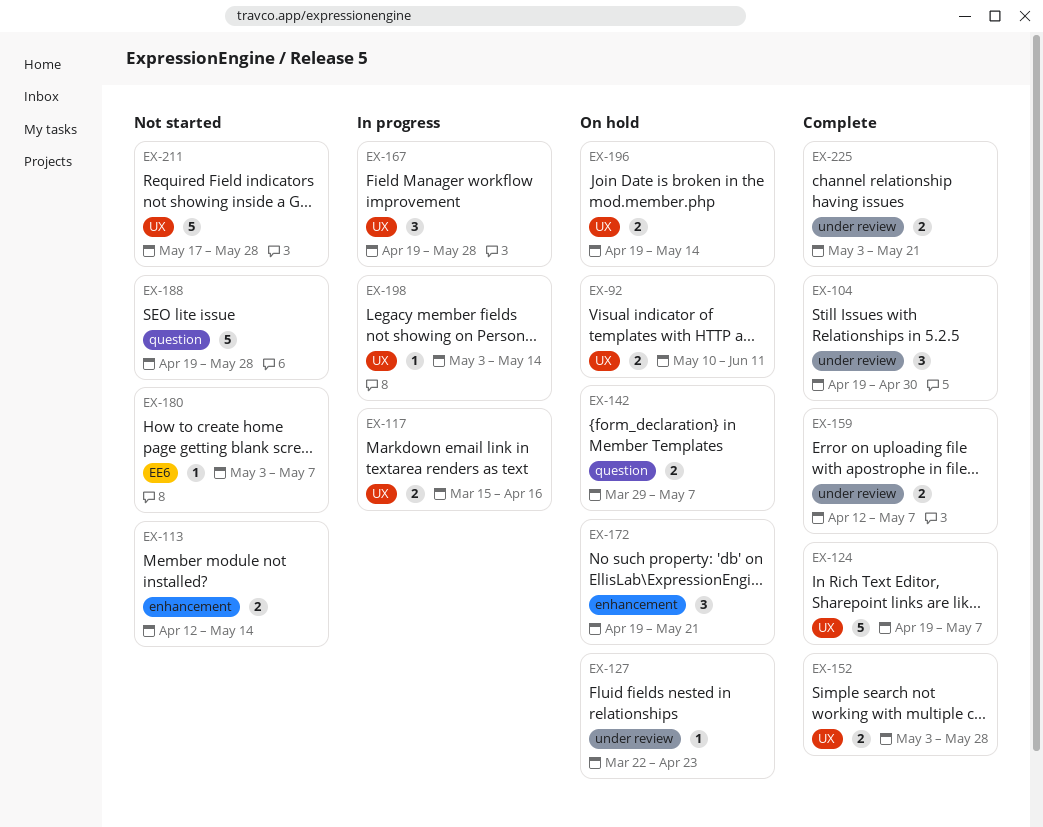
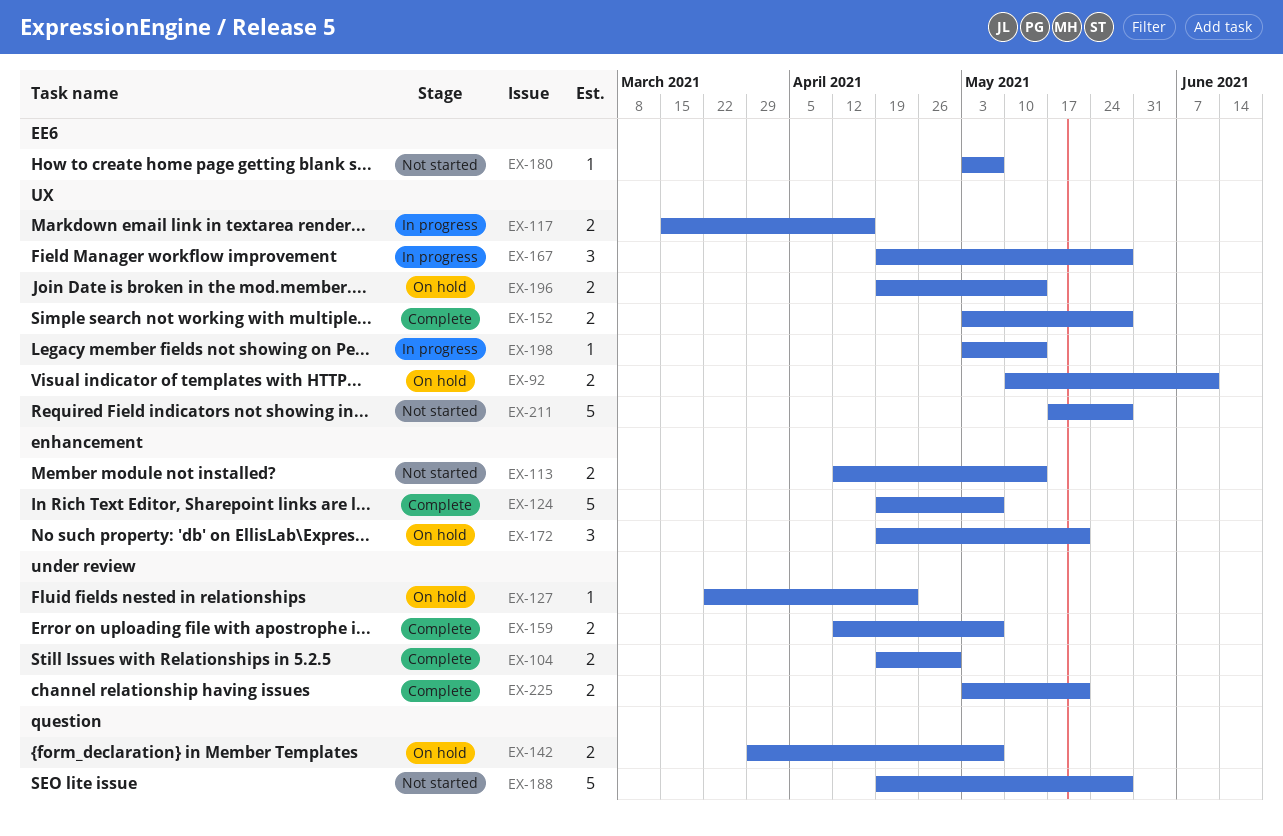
EX-104, estimate: 3 -> 2
EX-124, label: UX -> enhancement

